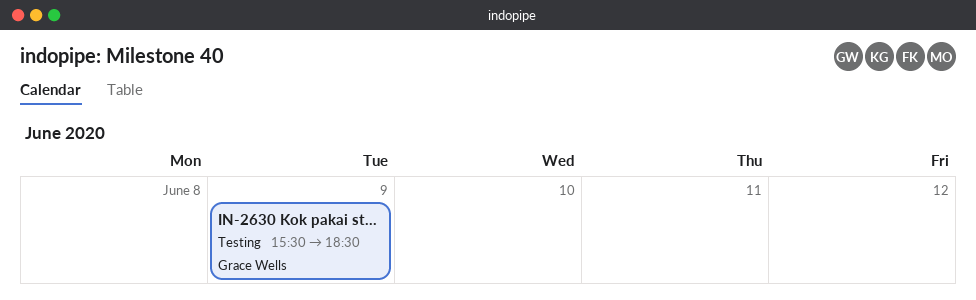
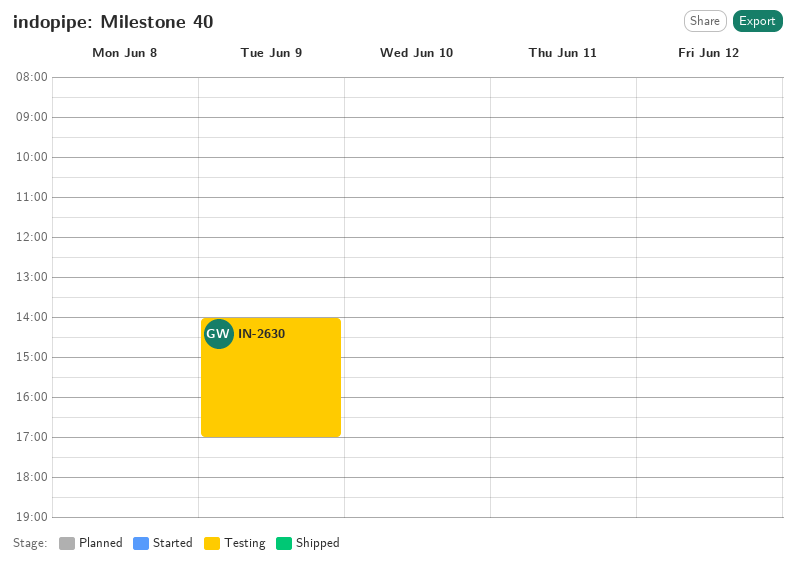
IN-2630, begins: 15:30 -> 14:00
IN-2630, ends: 18:30 -> 17:00

